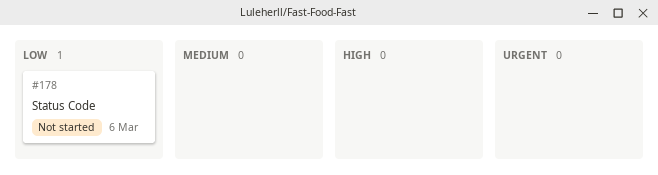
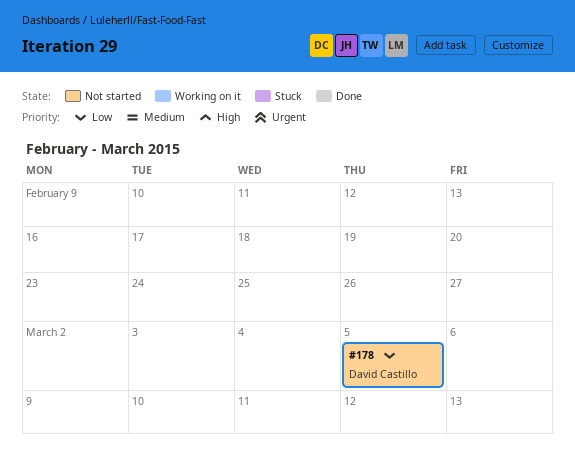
#178, due: Mar 6 -> Mar 5

